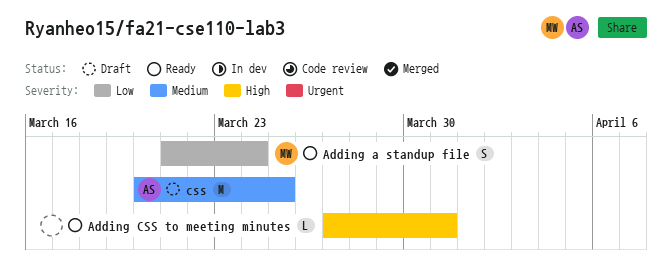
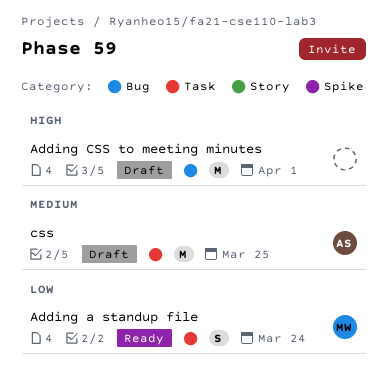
Adding CSS to meeting minutes, status: Ready -> Draft
Adding CSS to meeting minutes, estimate: L -> M
Adding CSS to meeting minutes, due: Mar 31 -> Apr 1

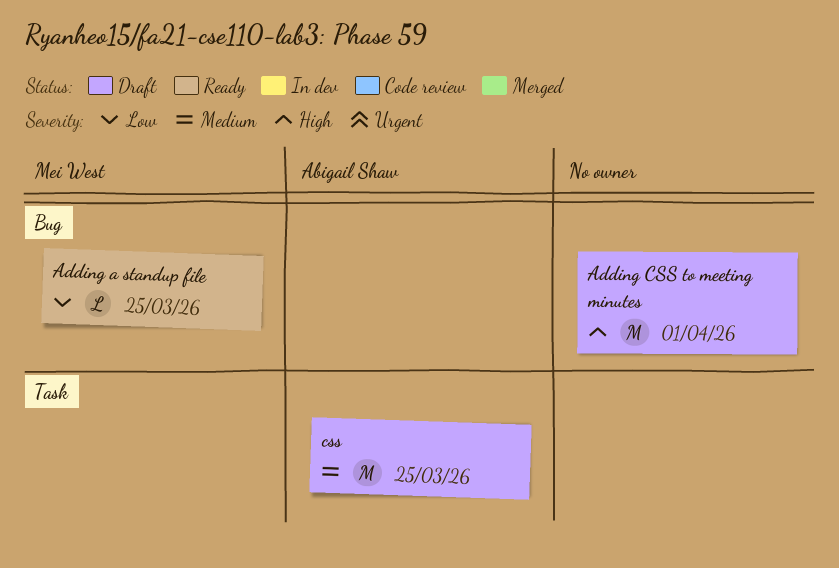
Adding a standup file, label: Task -> Bug
Adding a standup file, estimate: S -> L
Adding a standup file, due: Mar 24 -> Mar 25

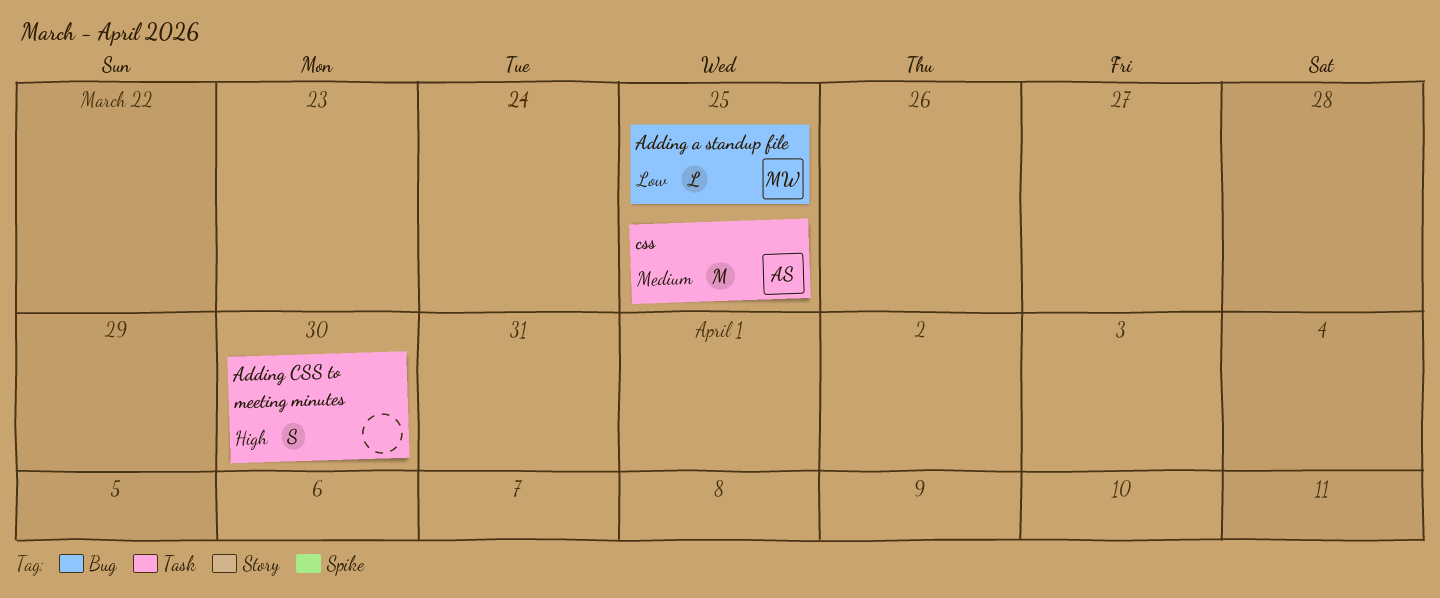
Adding CSS to meeting minutes, label: Bug -> Task
Adding CSS to meeting minutes, estimate: M -> S
Adding CSS to meeting minutes, due: Apr 1 -> Mar 30

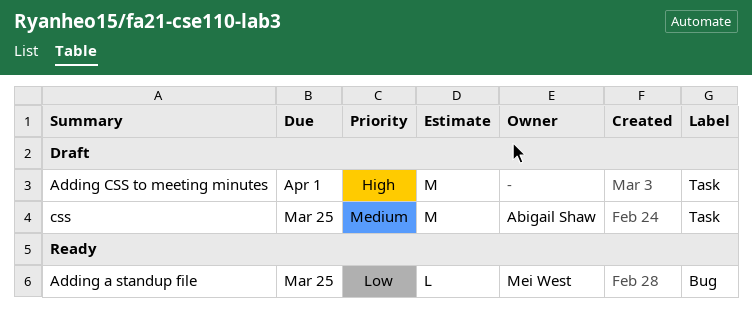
Adding CSS to meeting minutes, estimate: S -> M
Adding CSS to meeting minutes, due: Mar 30 -> Apr 1

